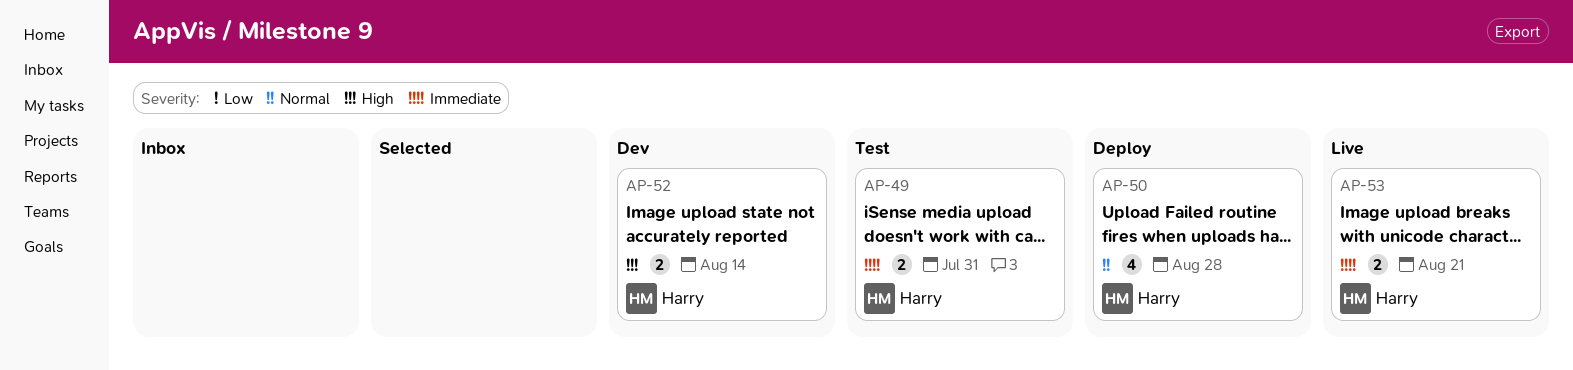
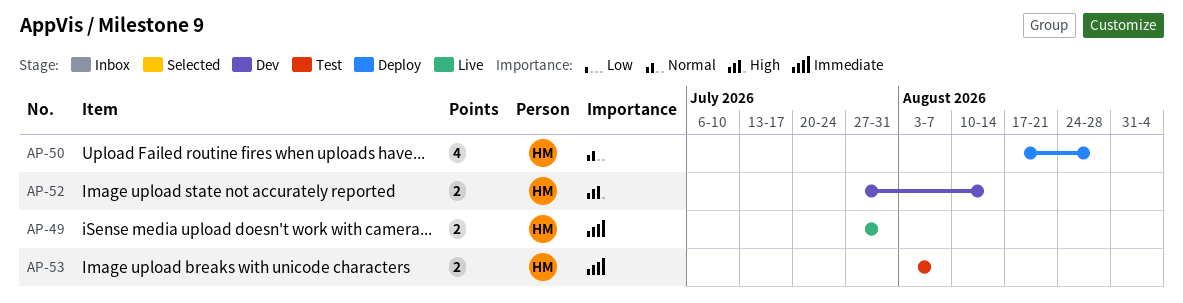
AP-49, status: Test -> Live
AP-53, status: Live -> Test
AP-53, due: Aug 21 -> Aug 7

